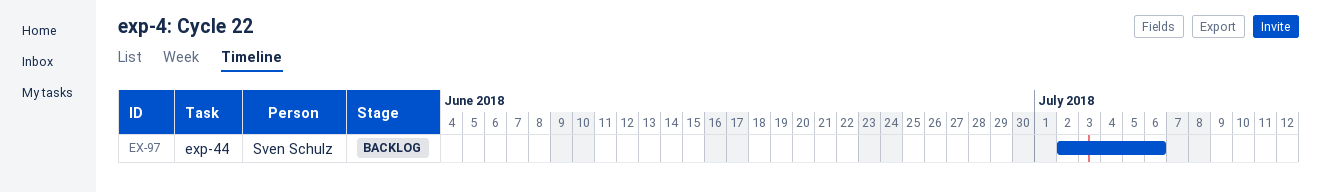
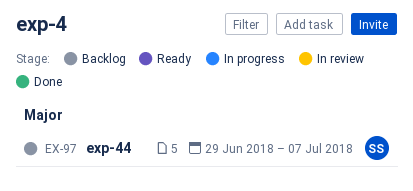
EX-97, start: Jul 2 -> Jun 29
EX-97, due: Jul 6 -> Jul 7

